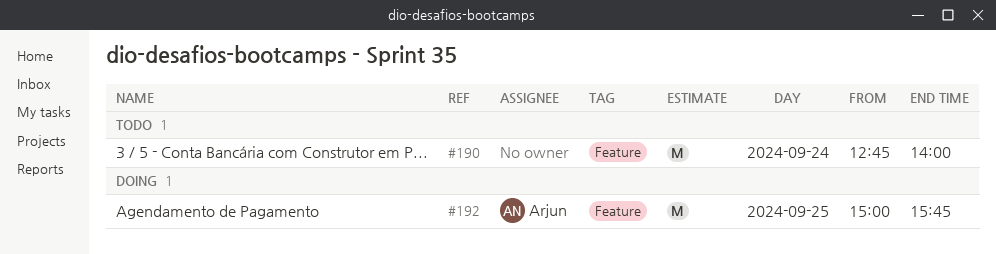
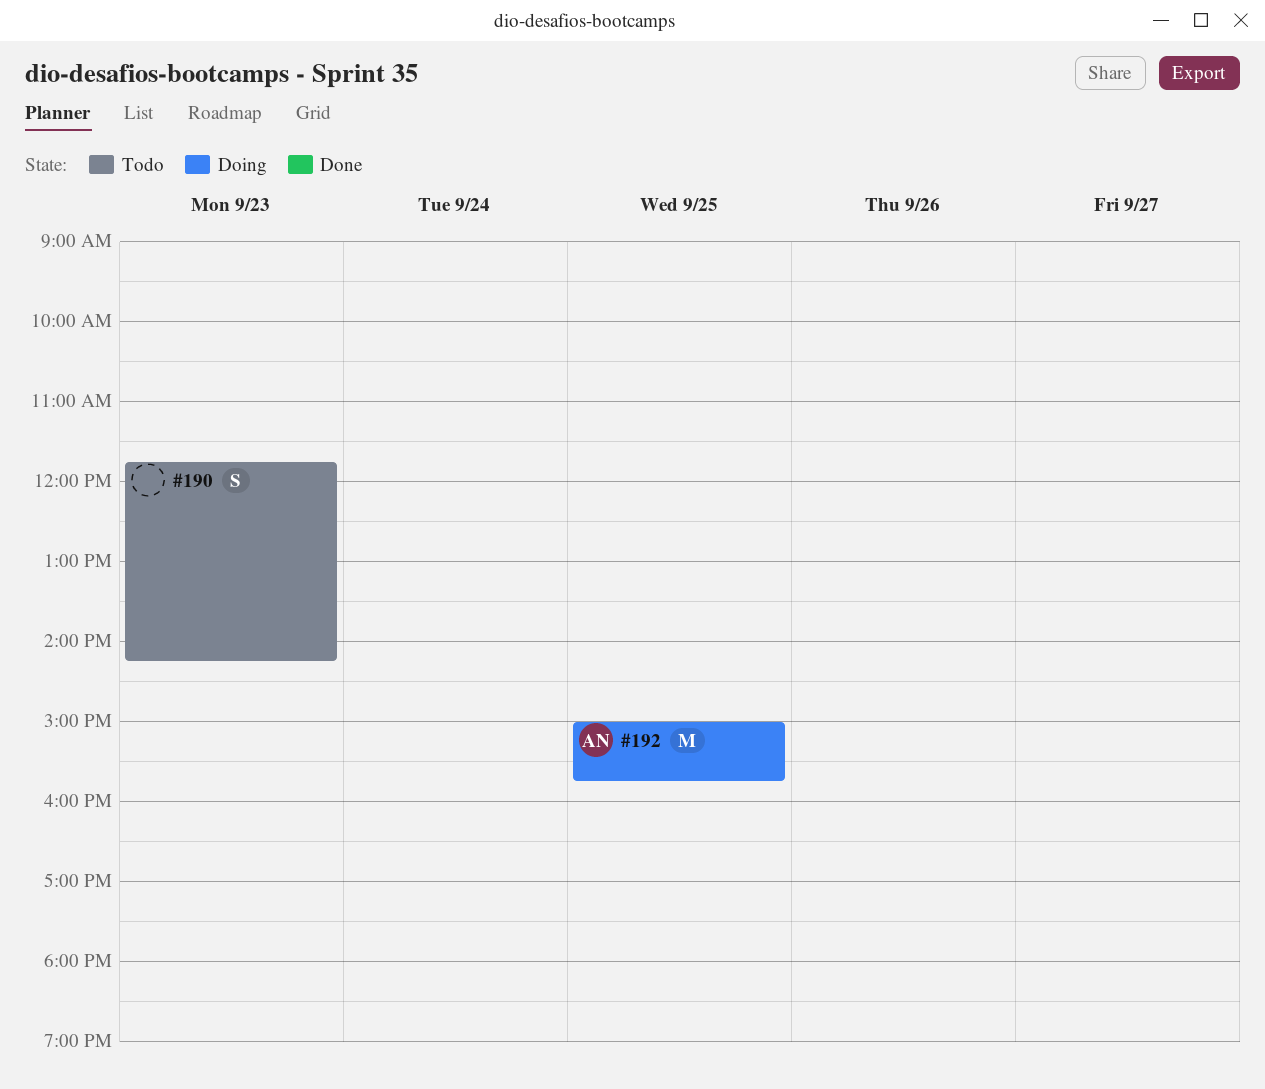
#190, estimate: M -> S
#190, day: Sep 24 -> Sep 23
#190, begins: 12:45 -> 11:45
#190, ends: 14:00 -> 14:15

